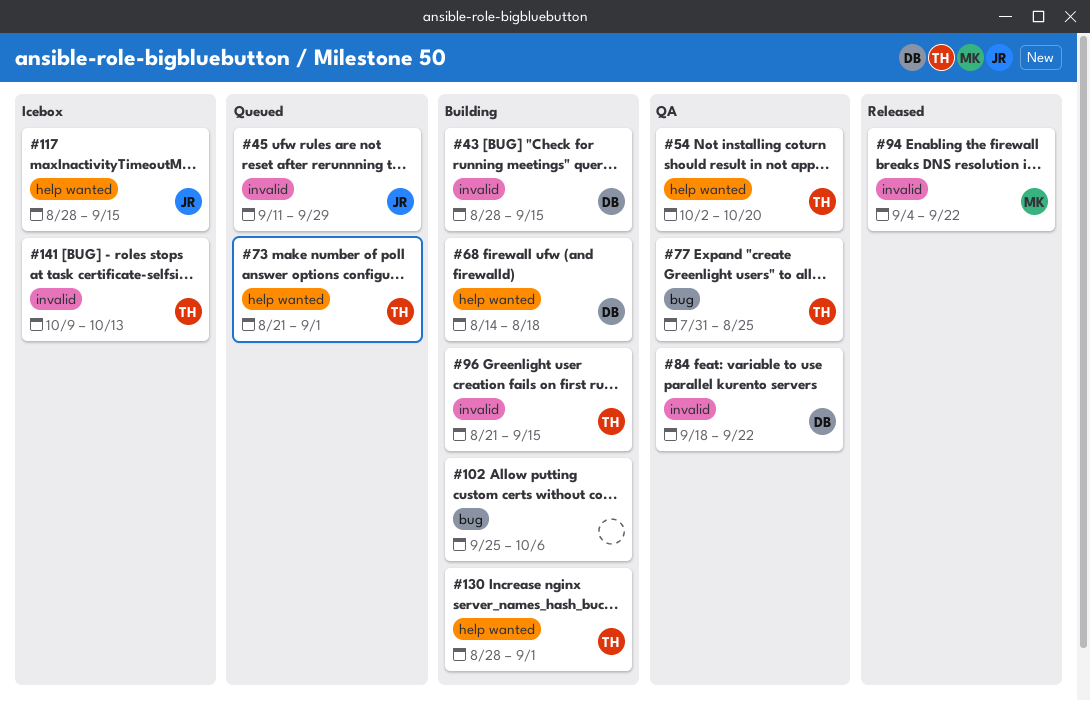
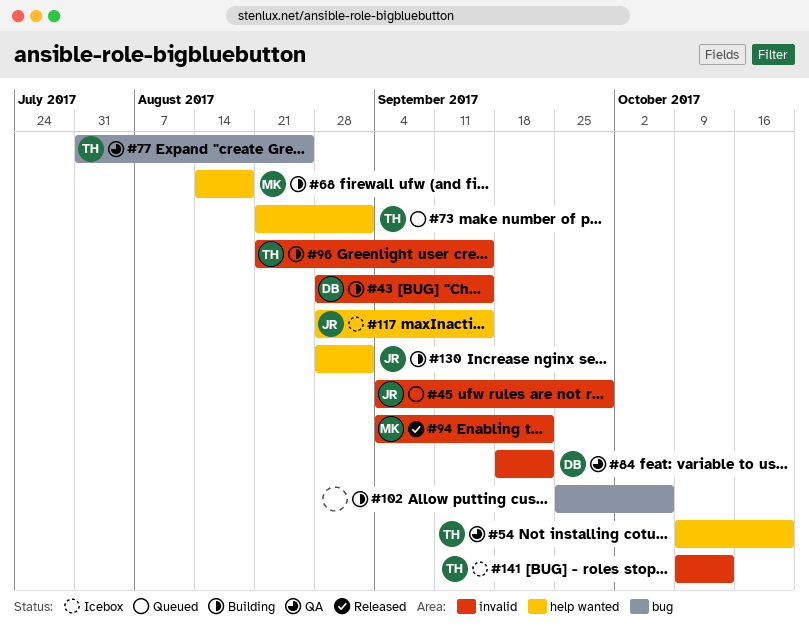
#45, start: Sep 11 -> Sep 4
#54, start: Oct 2 -> Oct 9
#68, owner: DB -> MK
#130, owner: TH -> JR

